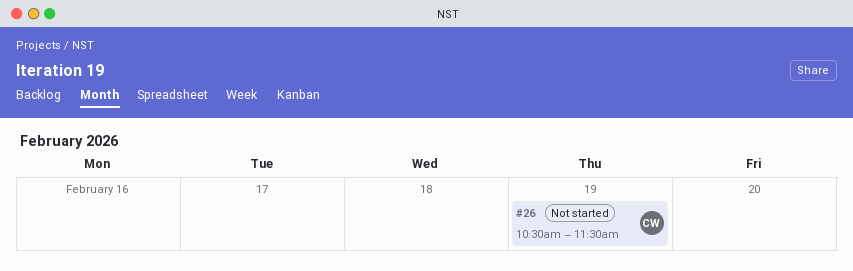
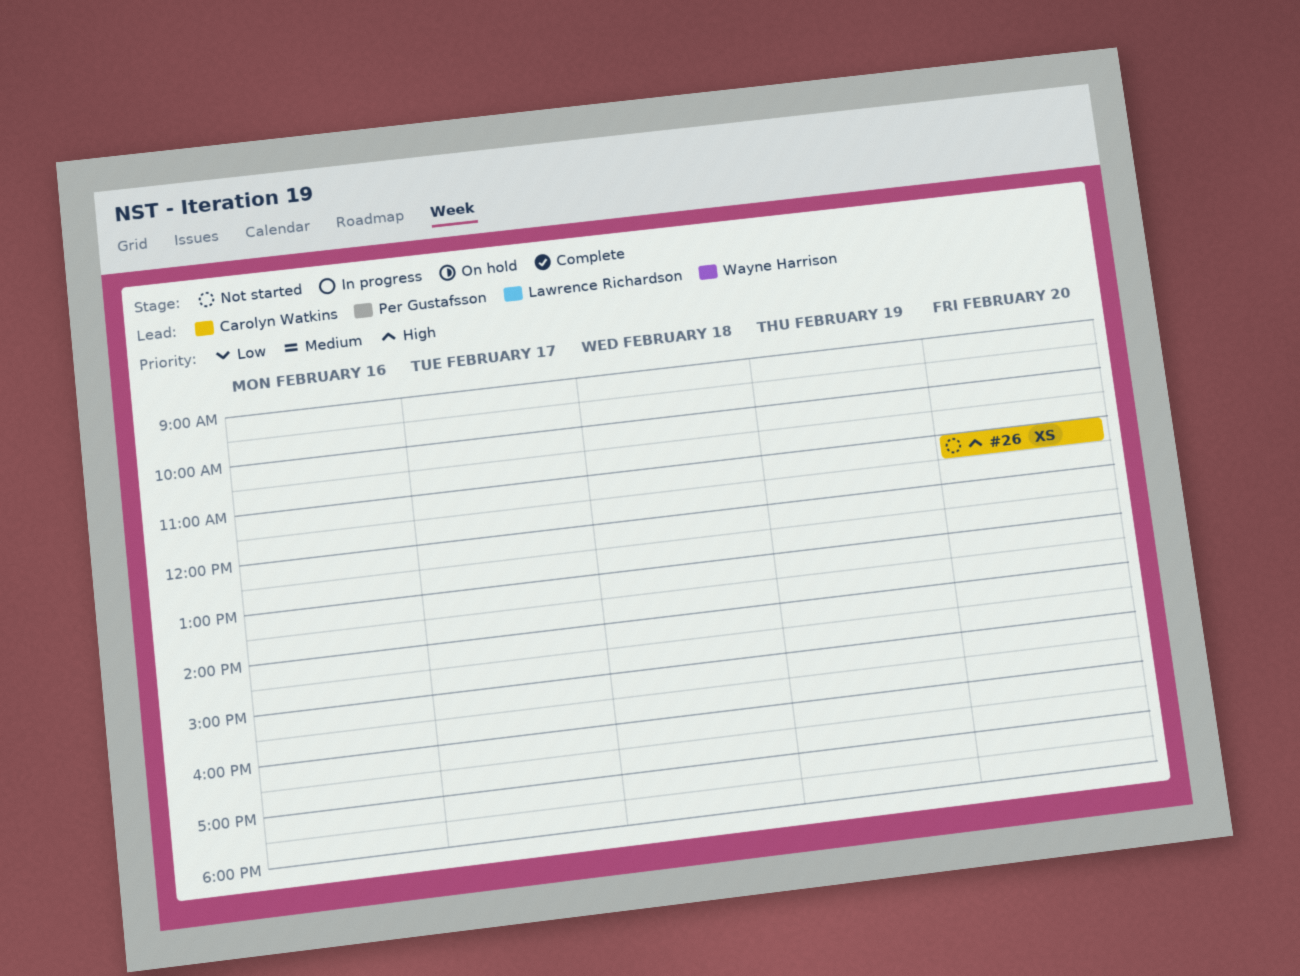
#26, day: Feb 19 -> Feb 20
#26, begins: 10:30 -> 11:00

